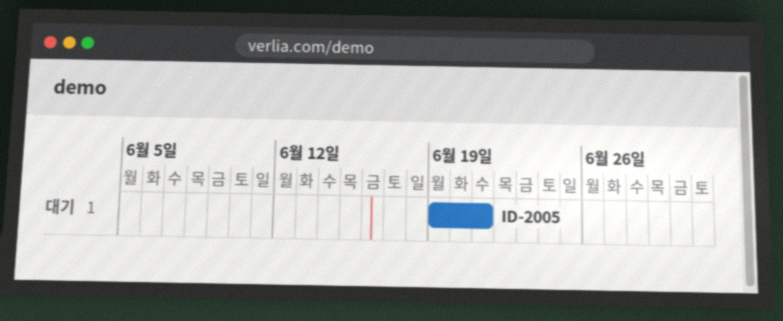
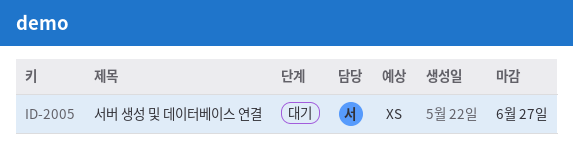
ID-2005, due: Jun 21 -> Jun 27

